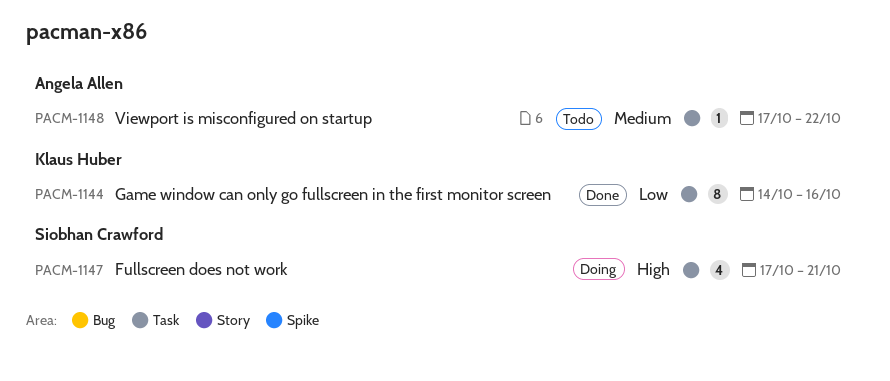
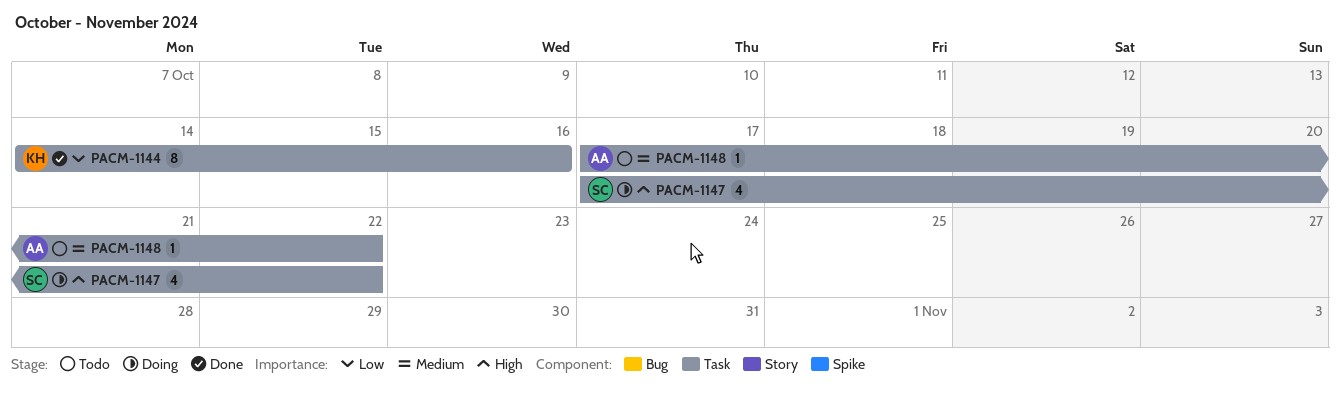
PACM-1147, due: Oct 21 -> Oct 22

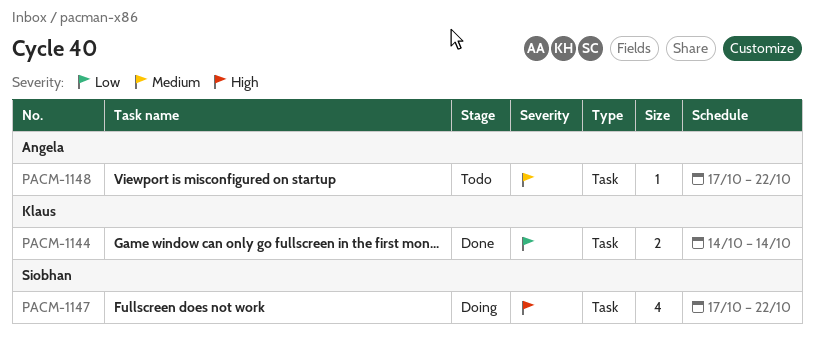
PACM-1144, estimate: 8 -> 2
PACM-1144, due: Oct 16 -> Oct 14

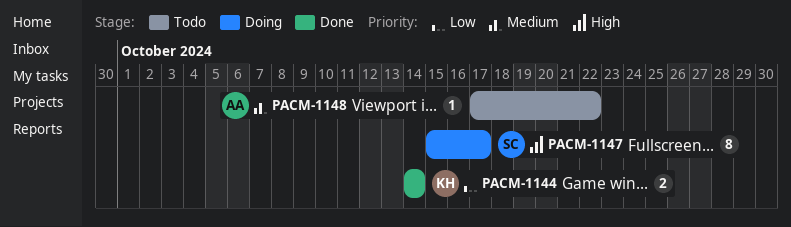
PACM-1147, estimate: 4 -> 8
PACM-1147, start: Oct 17 -> Oct 15
PACM-1147, due: Oct 22 -> Oct 17

